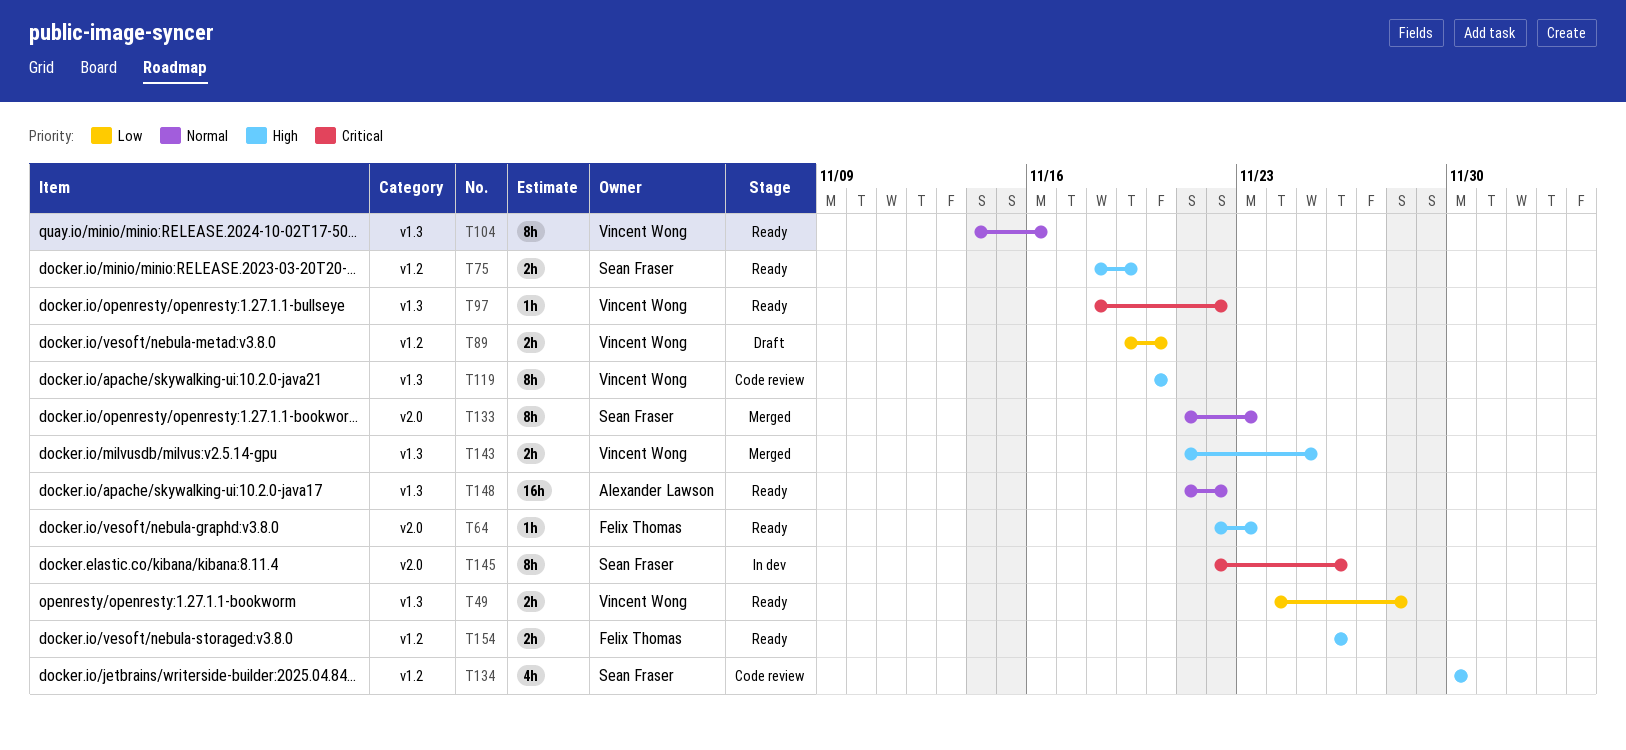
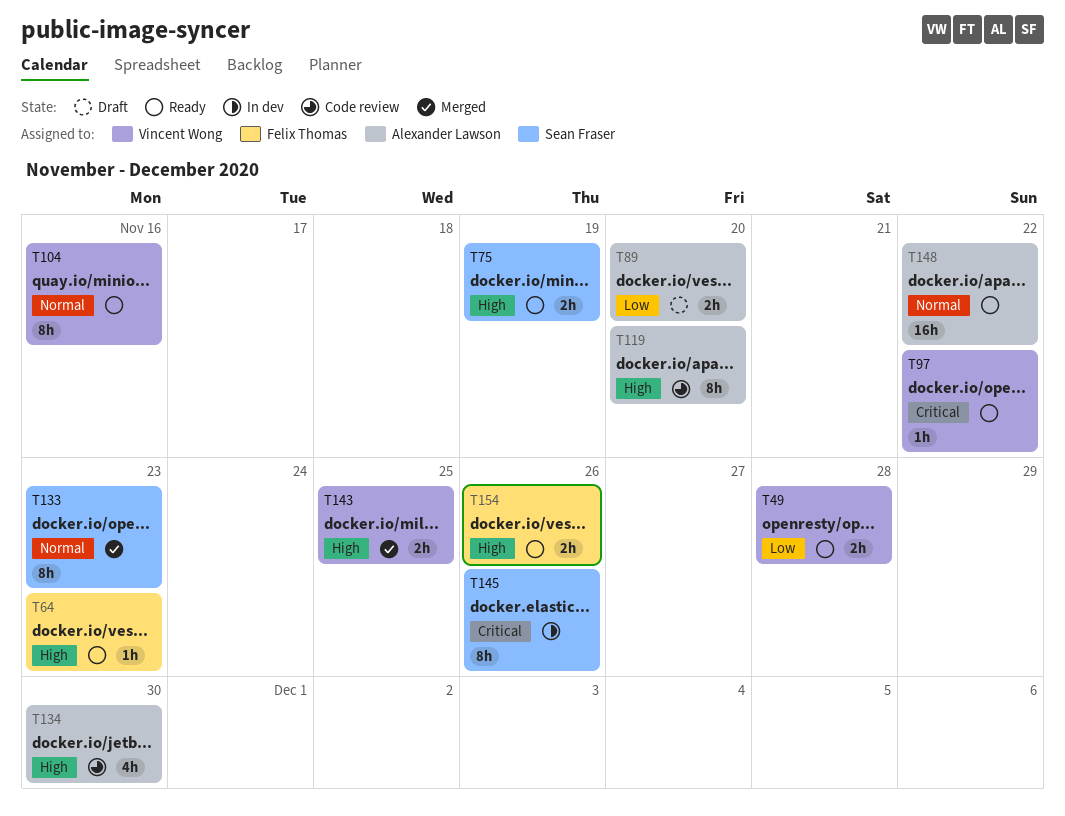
T89, owner: Vincent Wong -> Alexander Lawson
T119, owner: Vincent Wong -> Alexander Lawson
T134, owner: Sean Fraser -> Alexander Lawson

